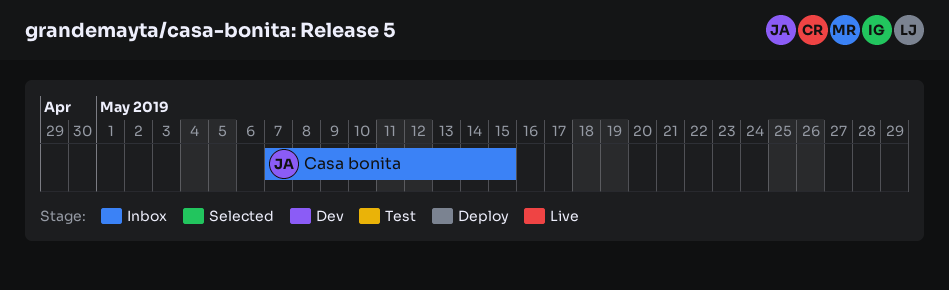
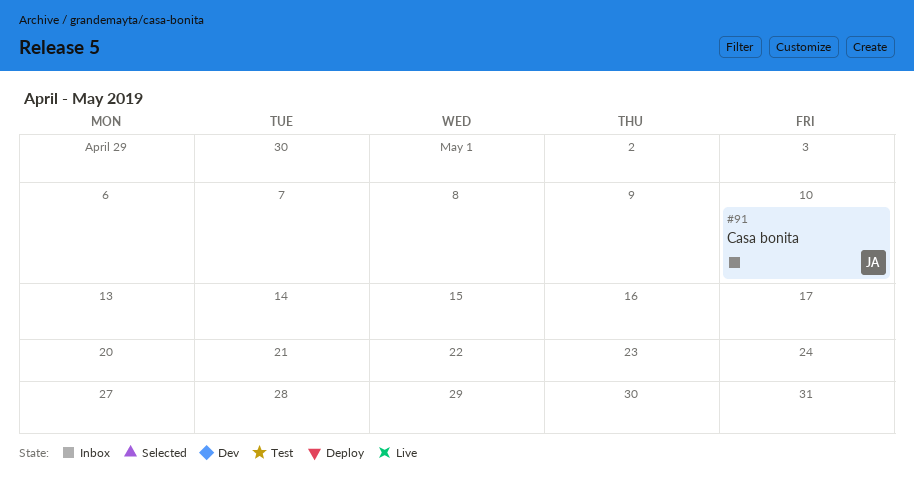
Casa bonita, due: May 15 -> May 10

